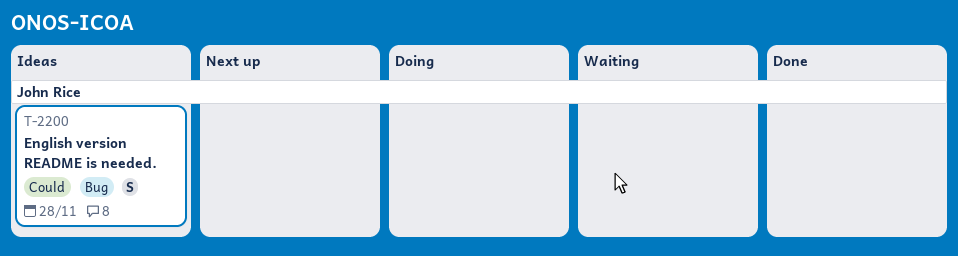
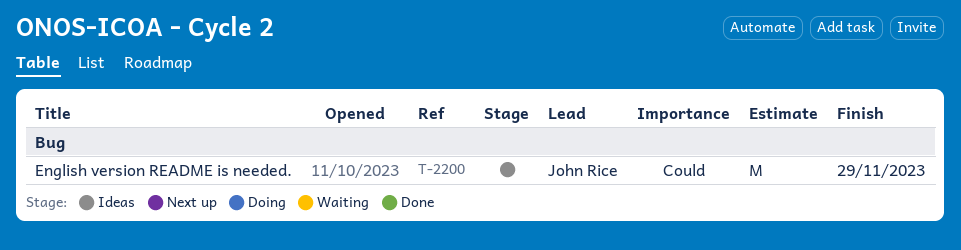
T-2200, estimate: S -> M
T-2200, due: Nov 28 -> Nov 29

